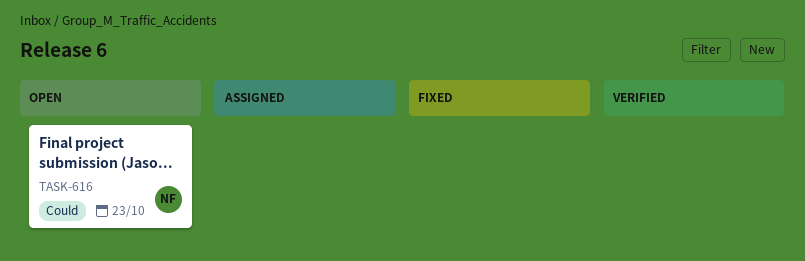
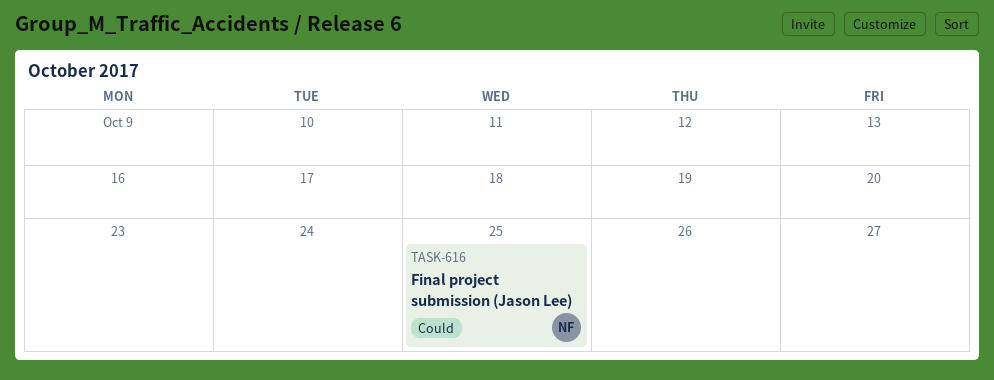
TASK-616, due: Oct 23 -> Oct 25

